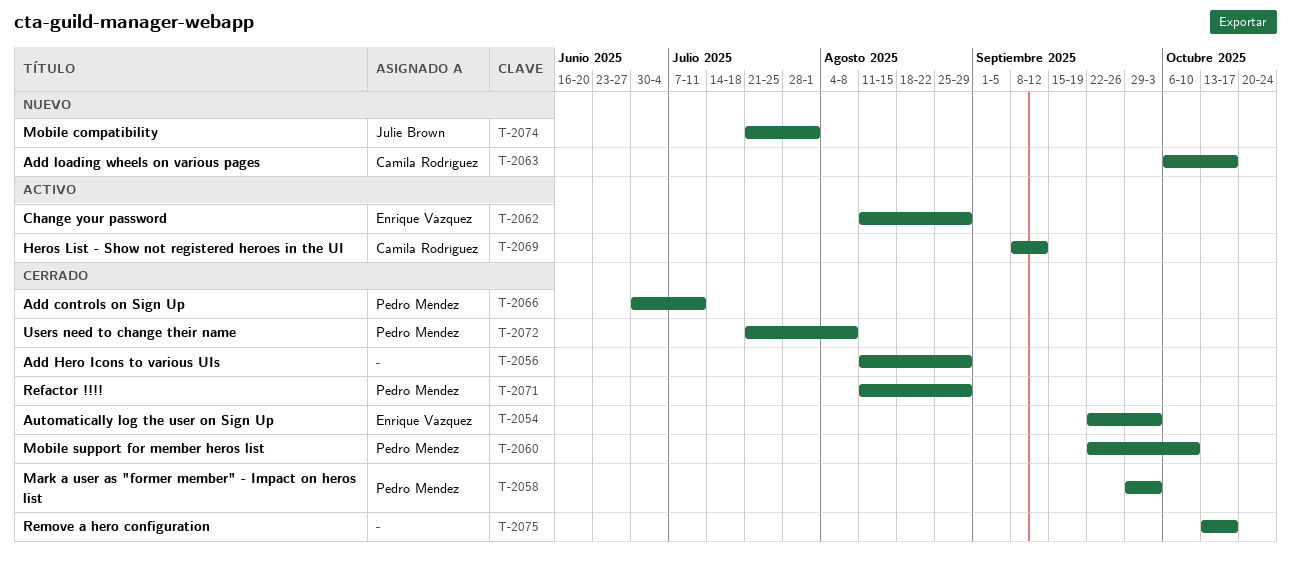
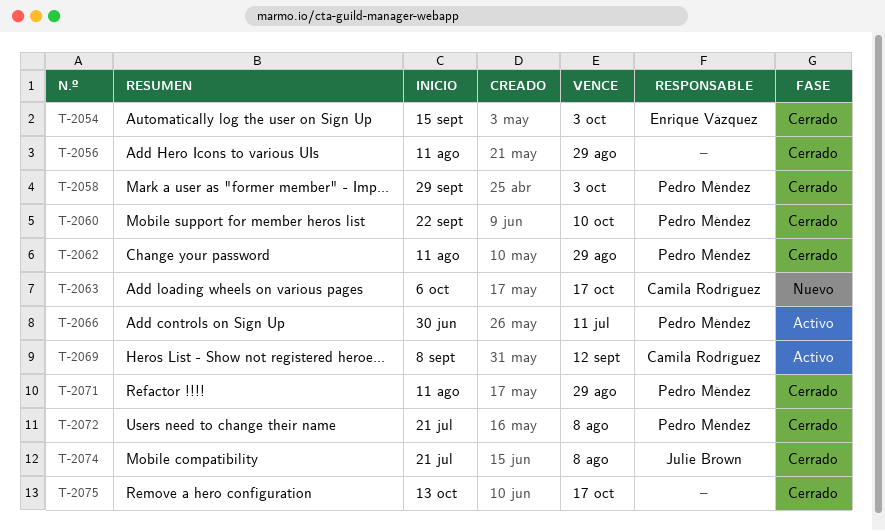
T-2054, start: Sep 22 -> Sep 15
T-2062, status: Activo -> Cerrado
T-2062, owner: Enrique Vázquez -> Pedro Méndez
T-2066, status: Cerrado -> Activo
T-2074, status: Nuevo -> Cerrado
T-2074, due: Aug 1 -> Aug 8

